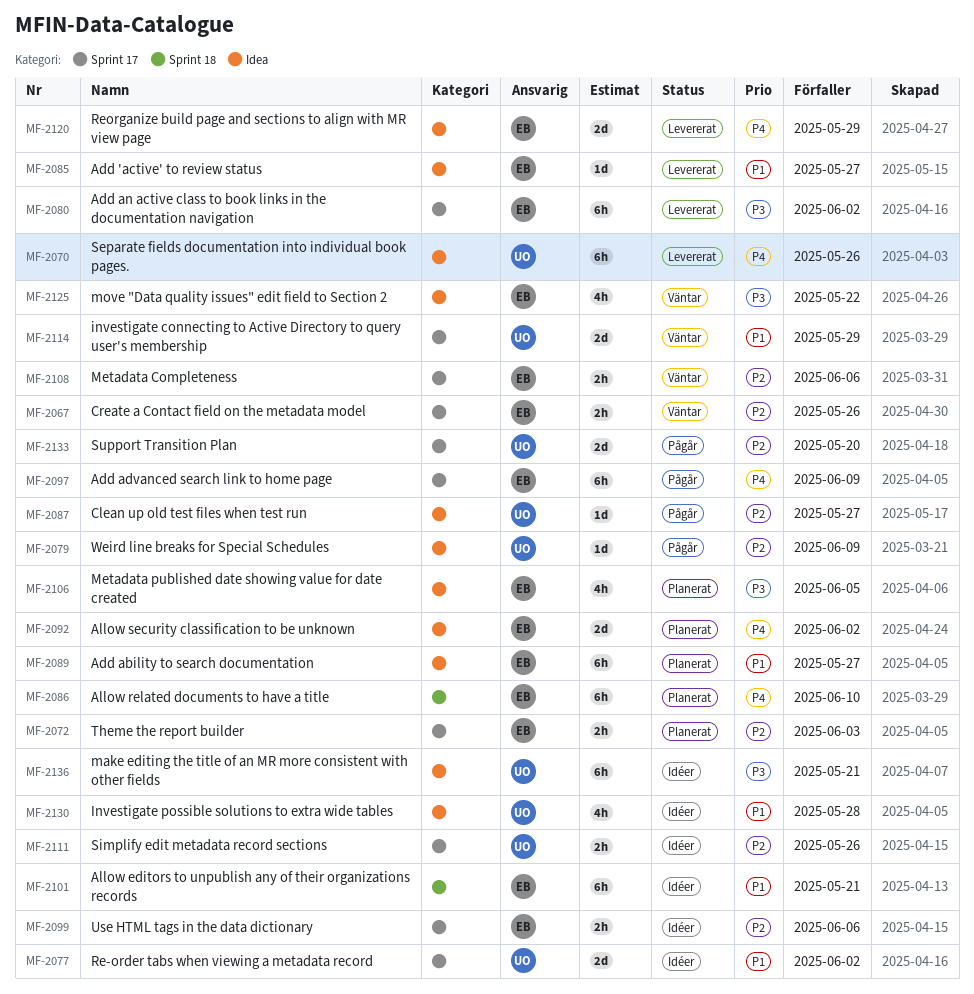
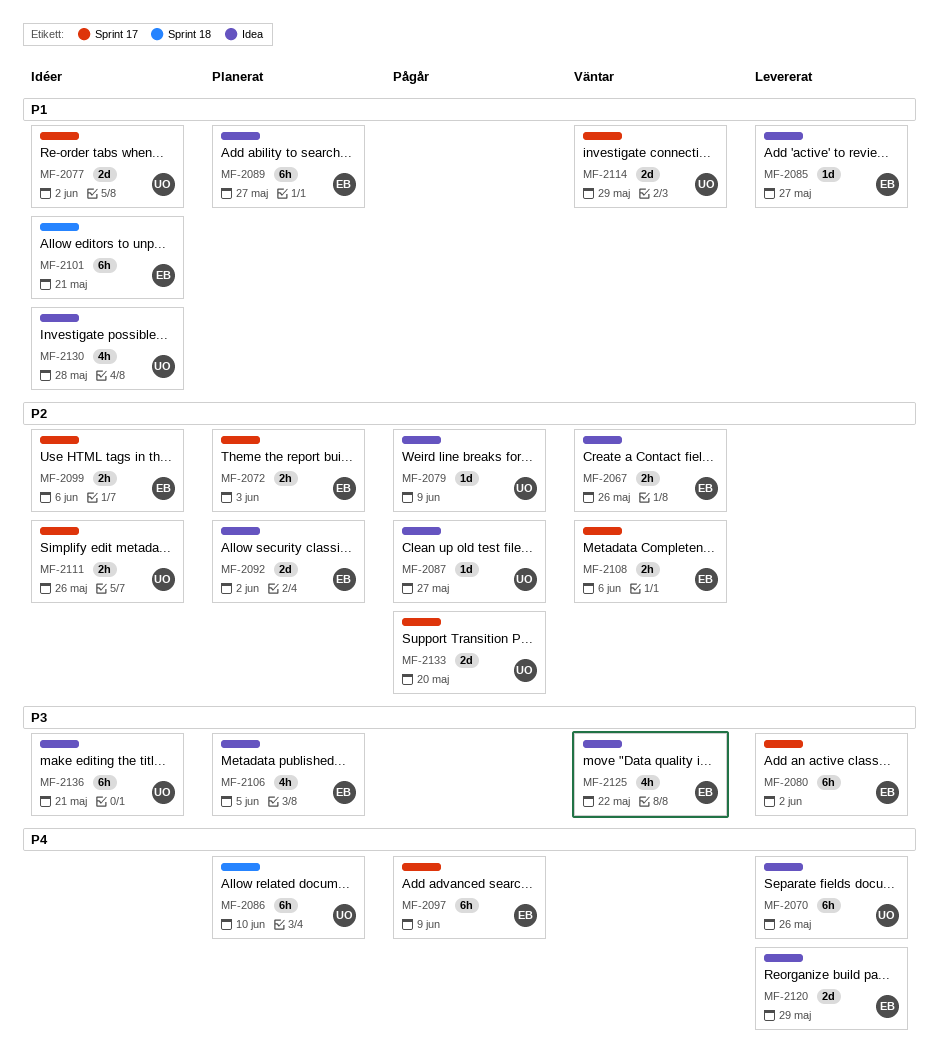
MF-2067, label: Sprint 17 -> Idea
MF-2086, owner: EB -> UO
MF-2092, priority: P4 -> P2

